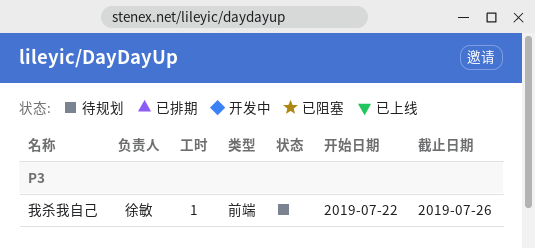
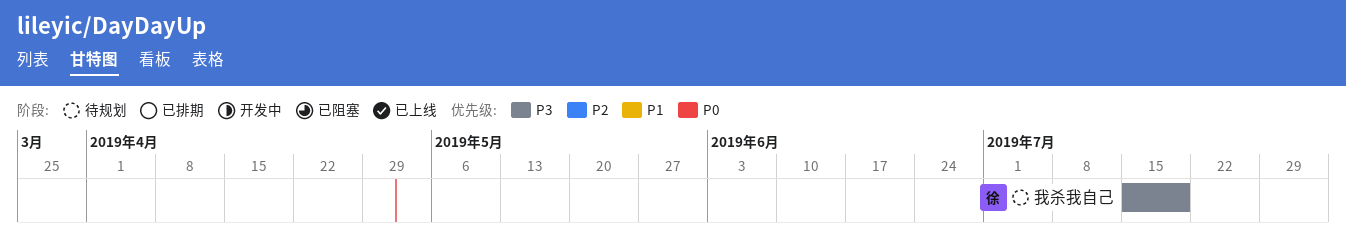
我杀我自己, start: Jul 22 -> Jul 15
我杀我自己, due: Jul 26 -> Jul 19

